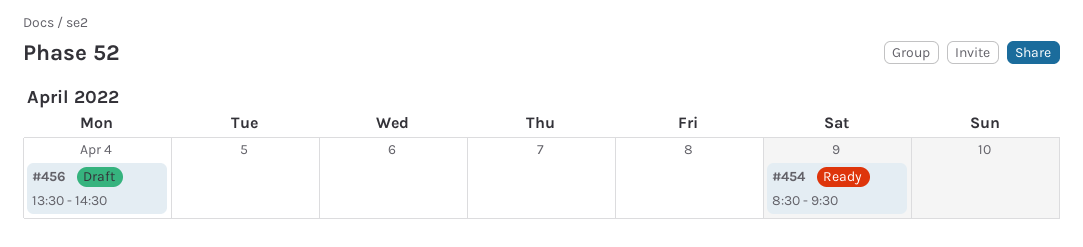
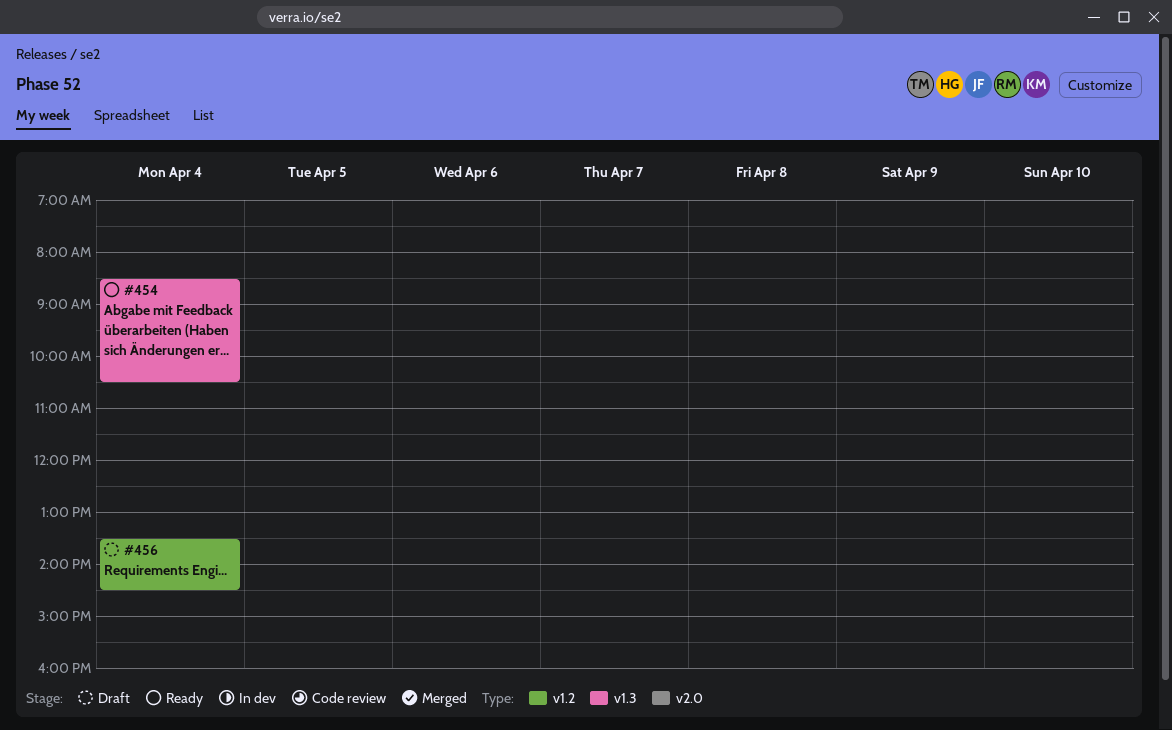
#454, day: Apr 9 -> Apr 4
#454, ends: 09:30 -> 10:30

